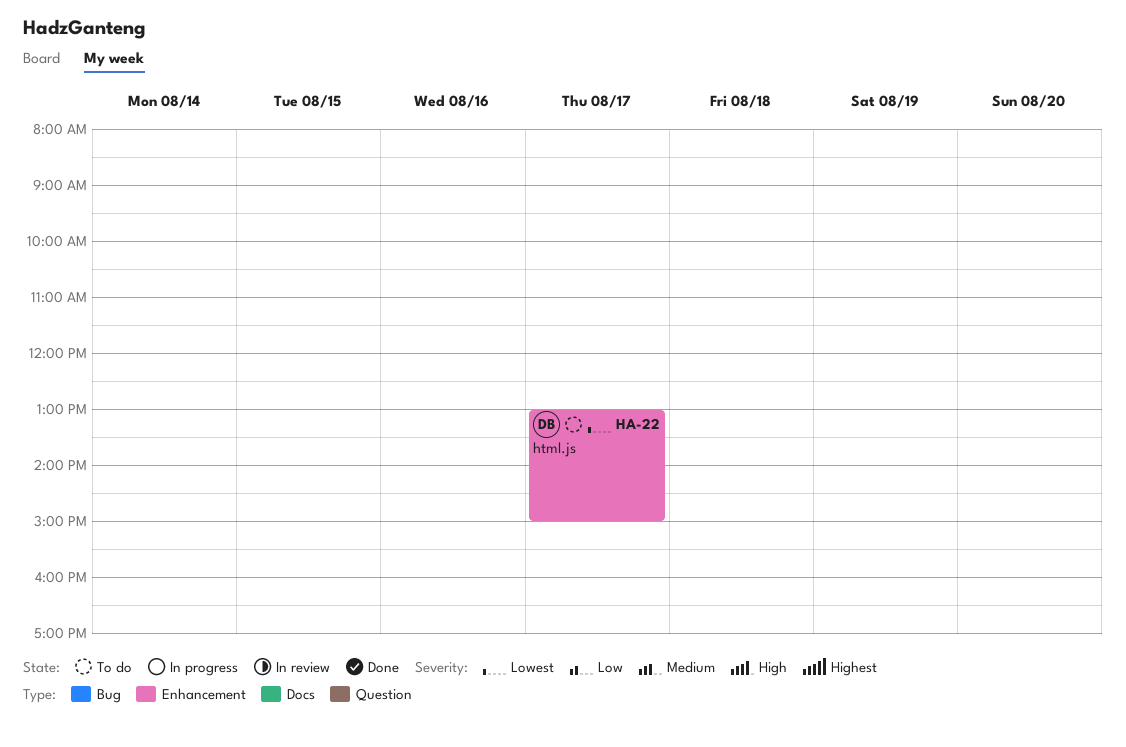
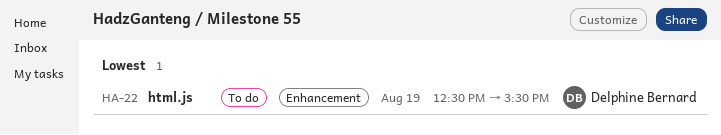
HA-22, day: Aug 17 -> Aug 19
HA-22, begins: 13:00 -> 12:30
HA-22, ends: 15:00 -> 15:30

